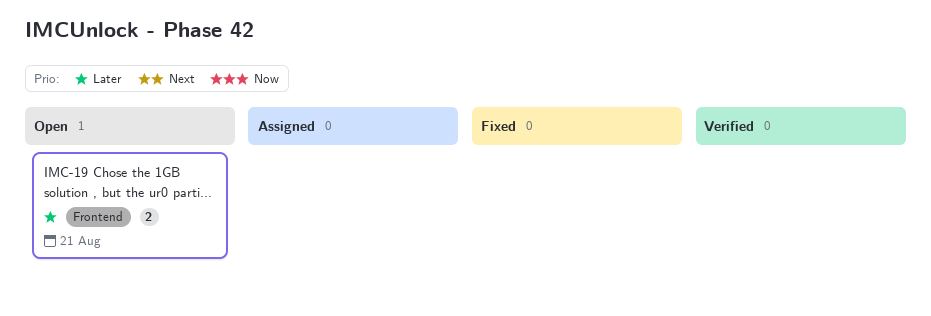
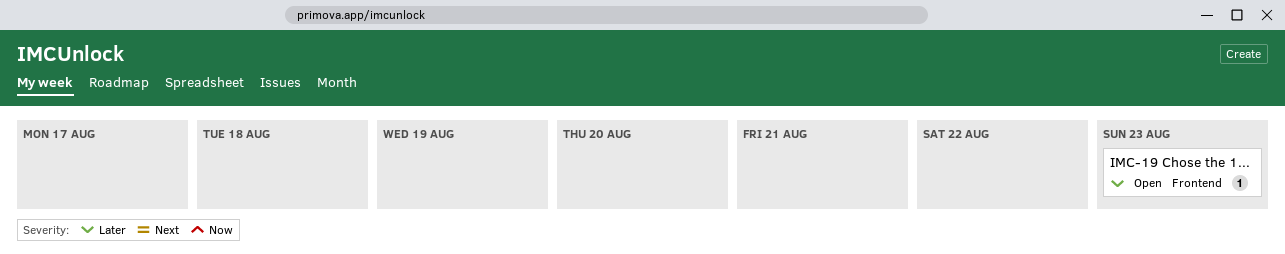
IMC-19, estimate: 2 -> 1
IMC-19, due: Aug 21 -> Aug 23

